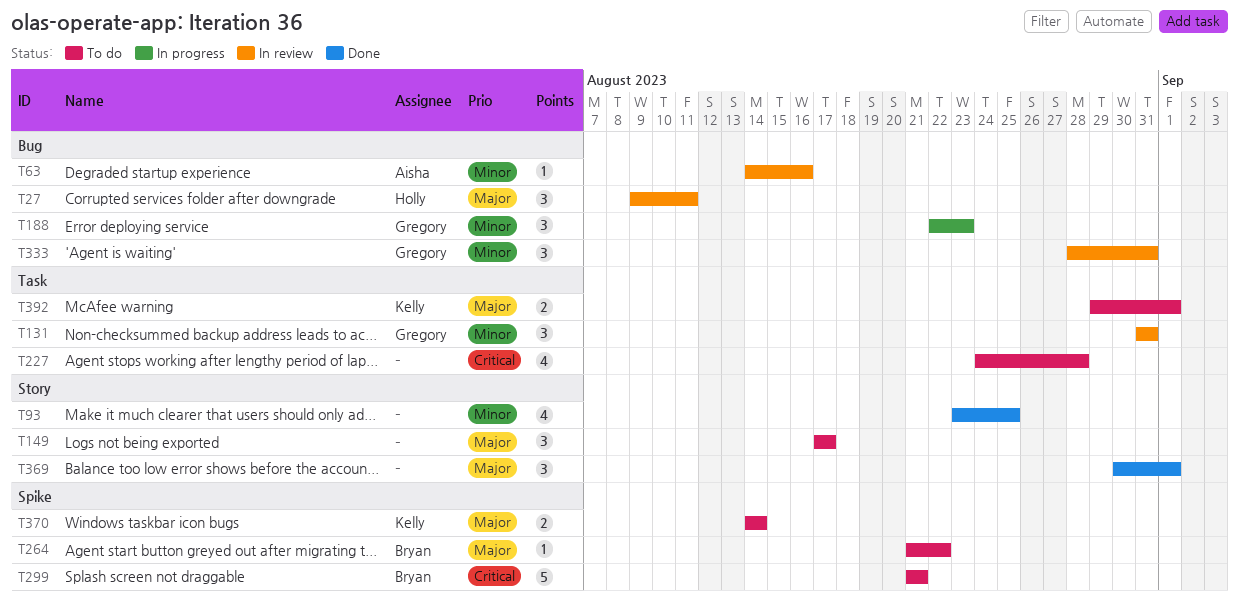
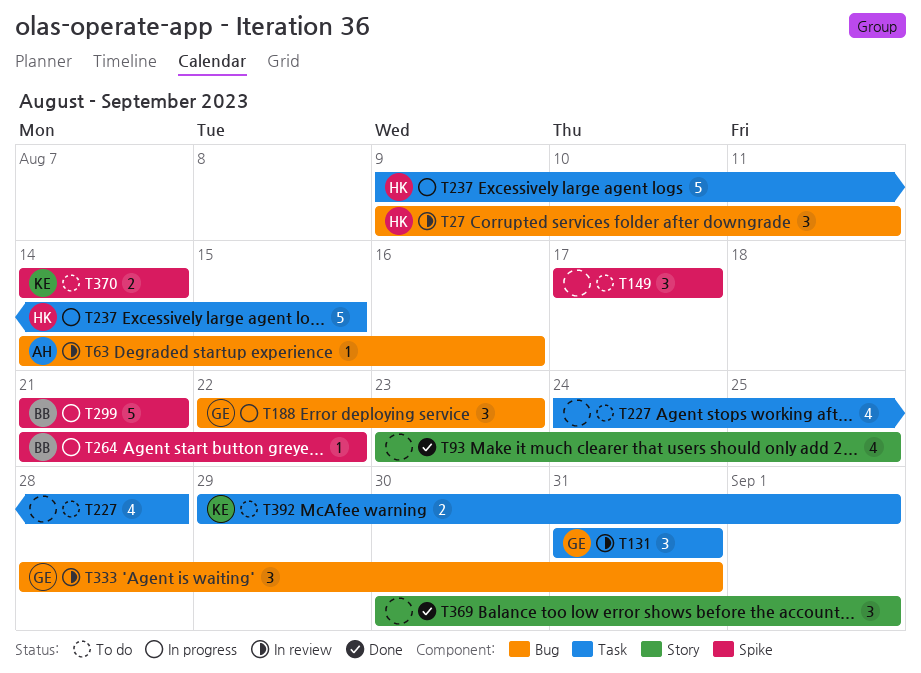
T149, label: Story -> Spike
T237: none -> present
T264, status: To do -> In progress
T299, status: To do -> In progress

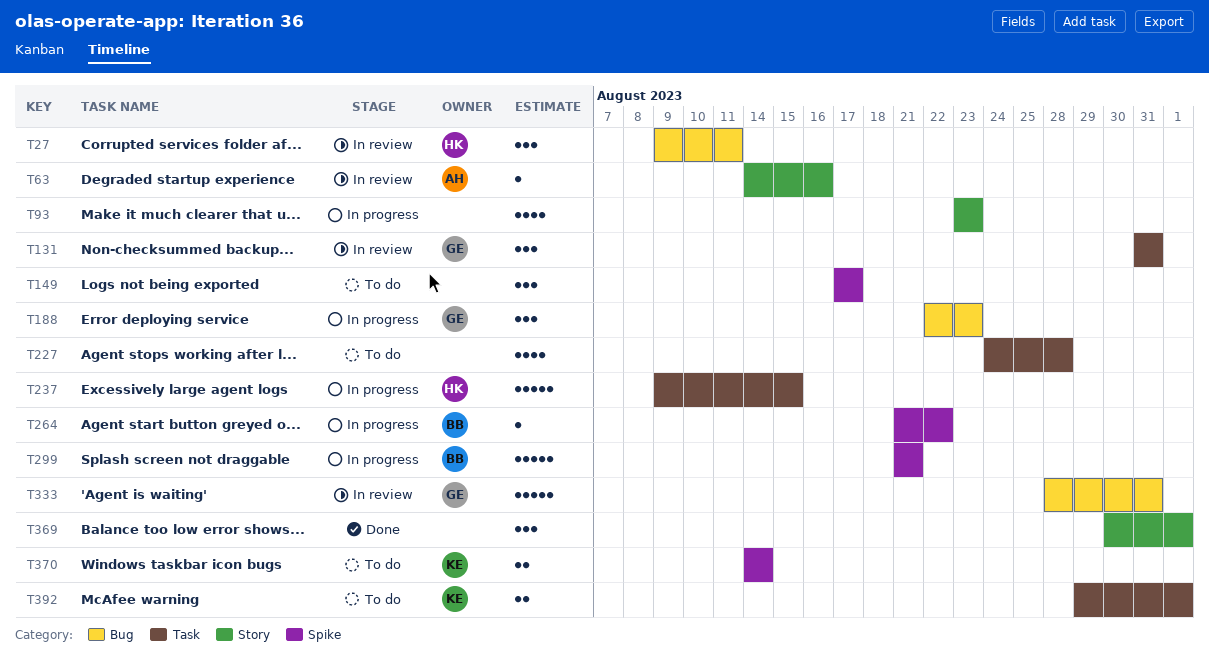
T63, label: Bug -> Story
T93, status: Done -> In progress
T93, due: Aug 25 -> Aug 23
T333, estimate: 3 -> 5

